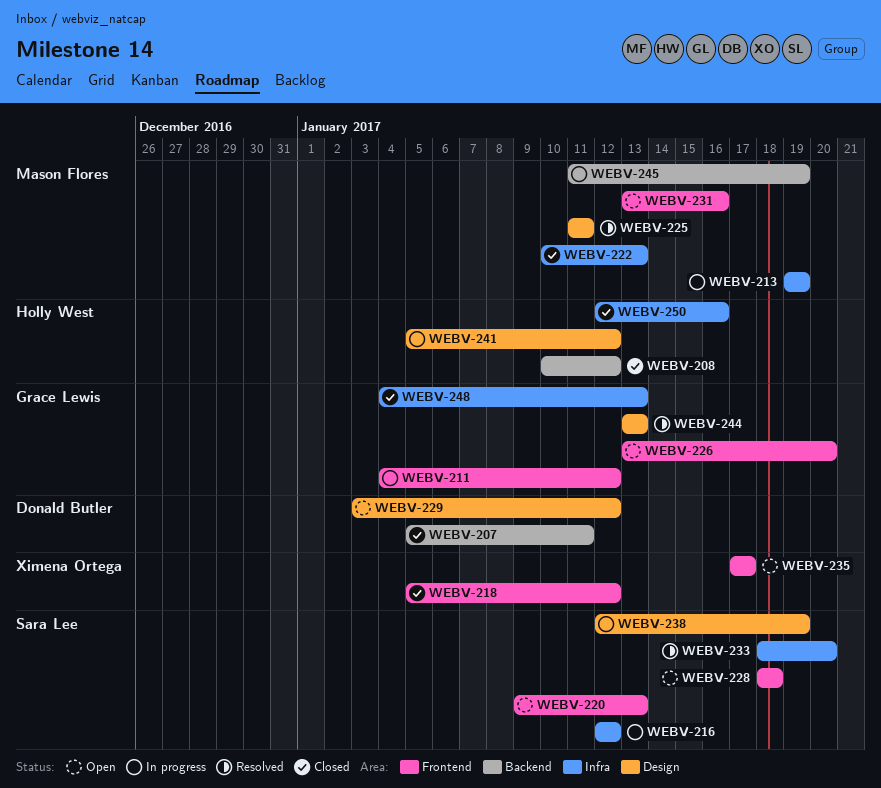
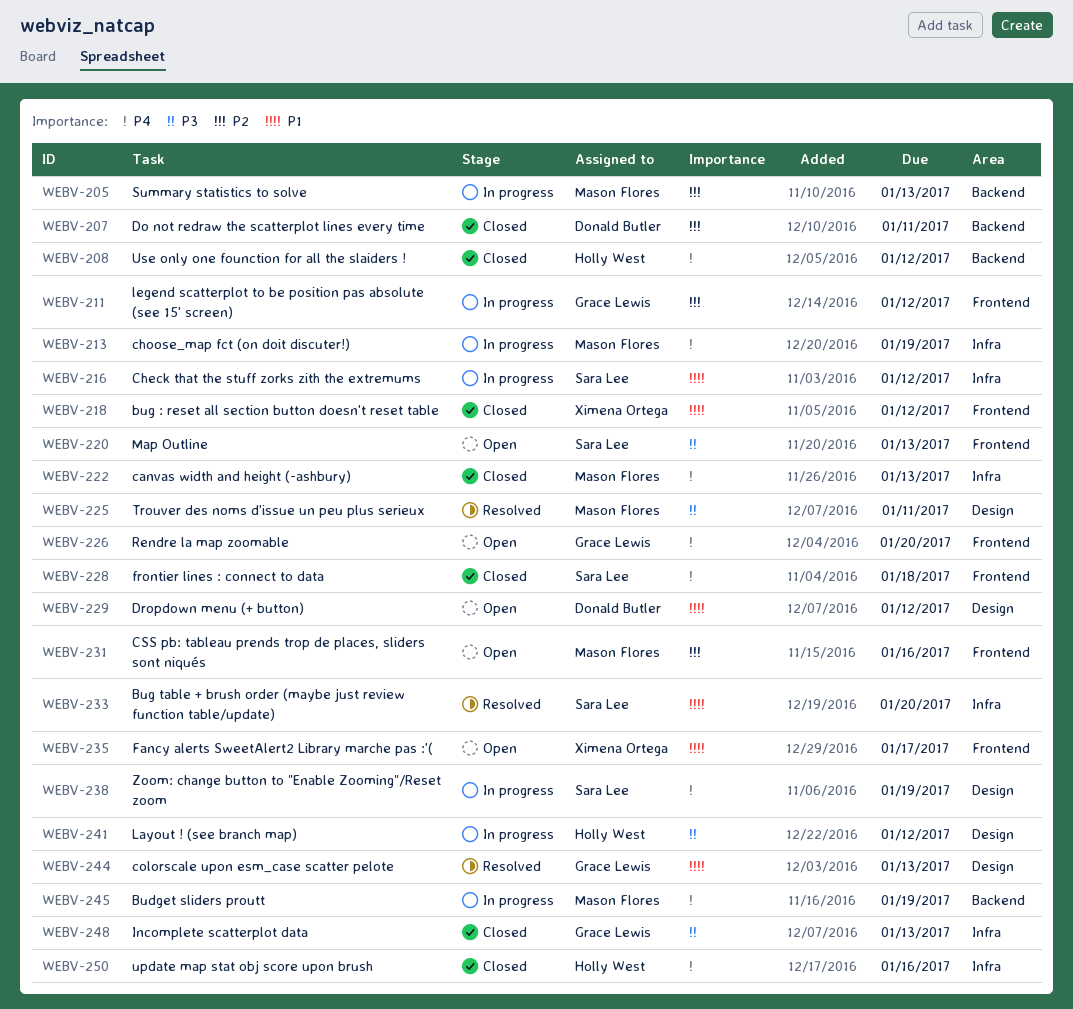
WEBV-205: none -> present
WEBV-228, status: Open -> Closed

